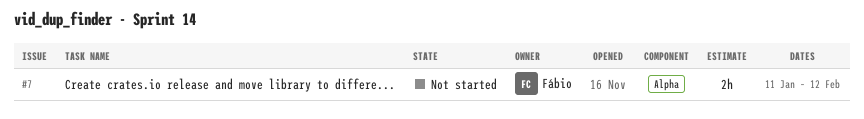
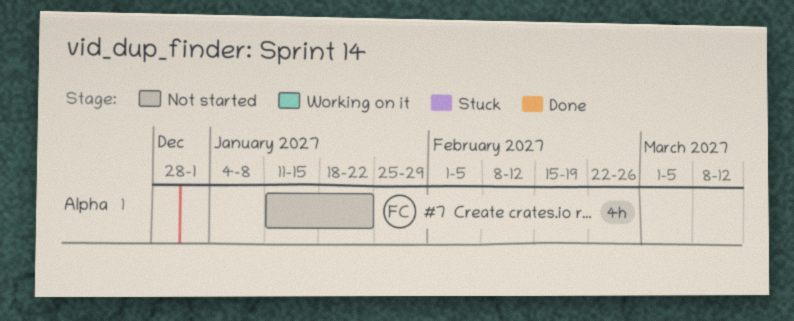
#7, estimate: 2h -> 4h
#7, due: Feb 12 -> Jan 22

